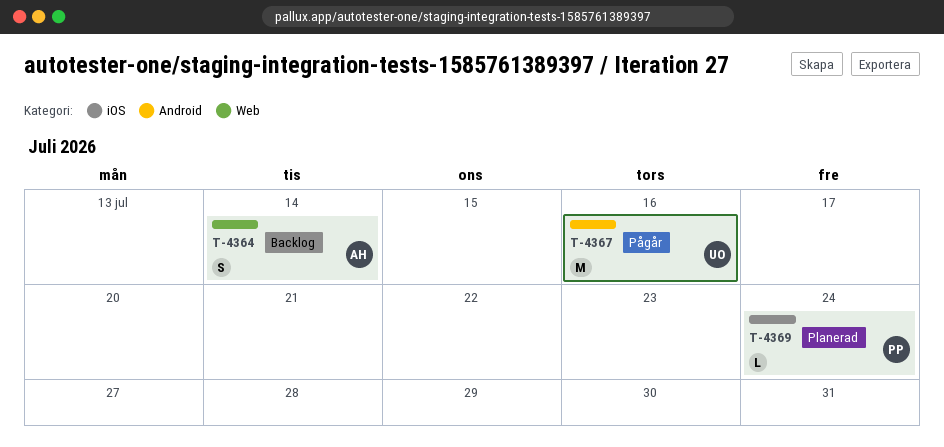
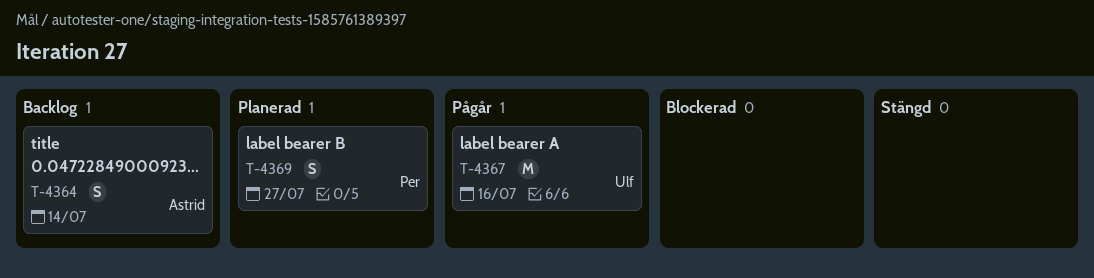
T-4369, estimate: L -> S
T-4369, due: Jul 24 -> Jul 27

